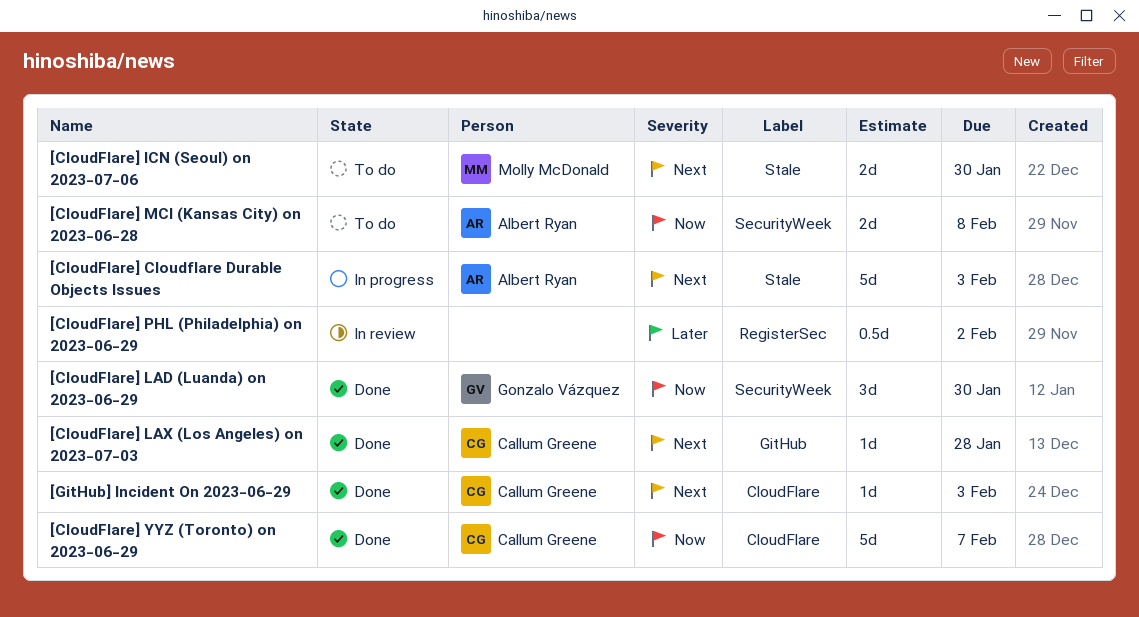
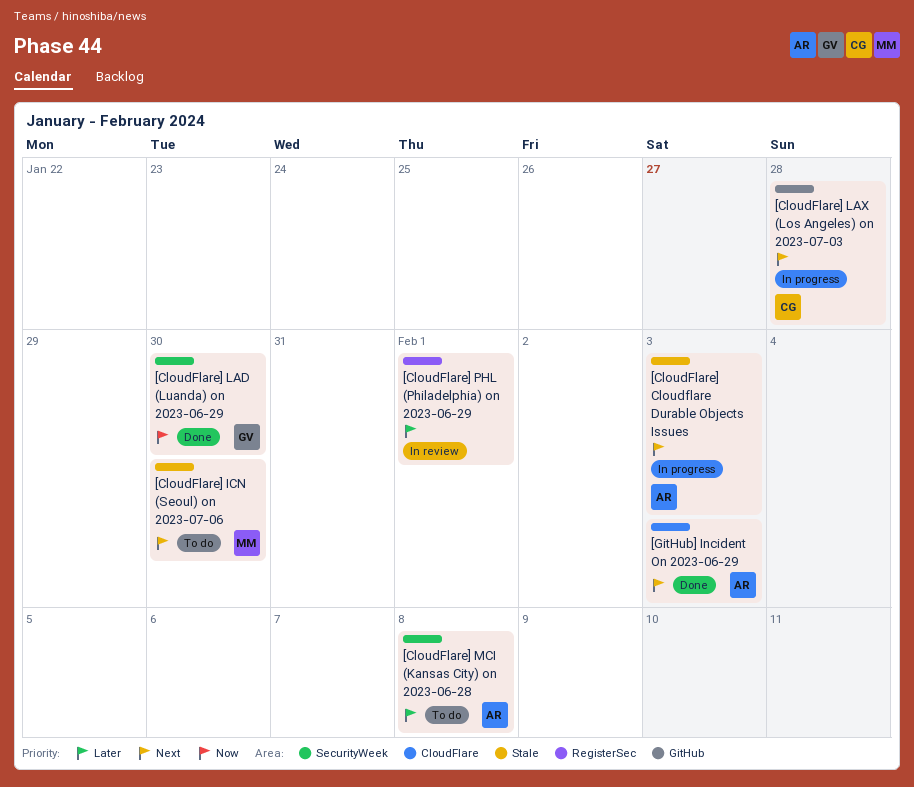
[CloudFlare] LAX (Los Angeles) on 2023-07-03, status: Done -> In progress
[CloudFlare] MCI (Kansas City) on 2023-06-28, priority: Now -> Later
[CloudFlare] PHL (Philadelphia) on 2023-06-29, due: Feb 2 -> Feb 1
[CloudFlare] YYZ (Toronto) on 2023-06-29: present -> none
[GitHub] Incident On 2023-06-29, owner: Callum Greene -> Albert Ryan

